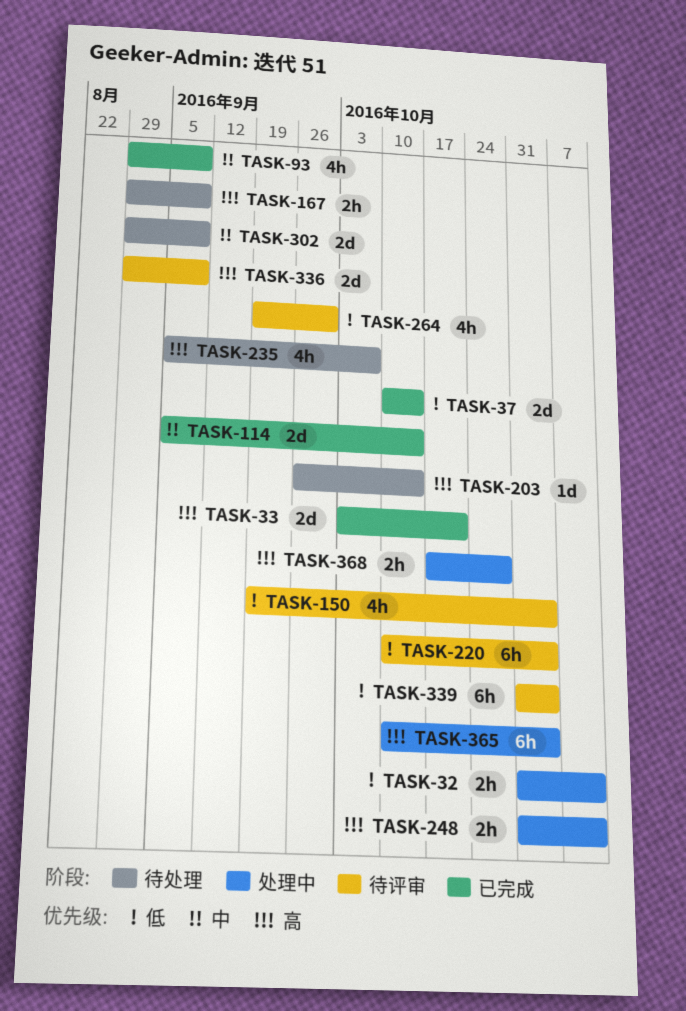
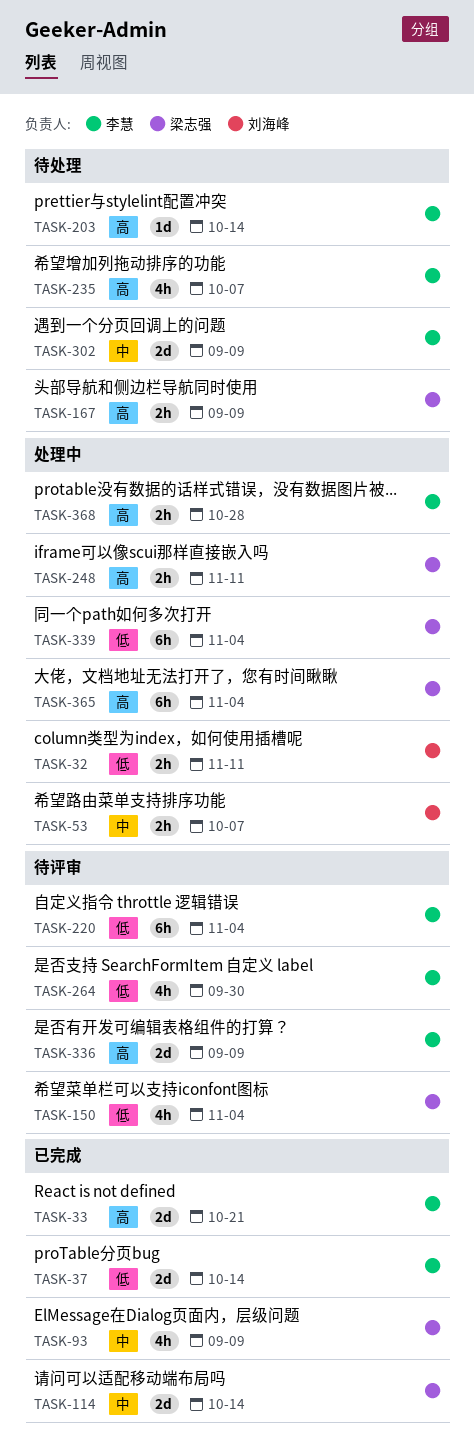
TASK-53: none -> present
TASK-339, status: 待评审 -> 处理中

